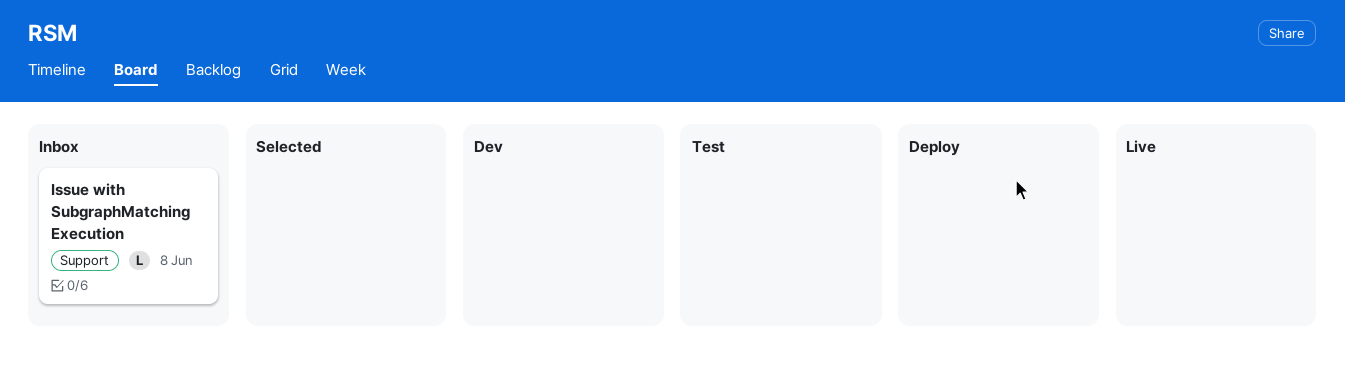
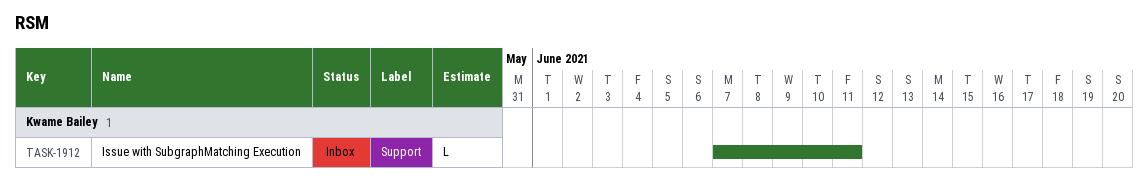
Issue with SubgraphMatching Execution, due: Jun 8 -> Jun 11

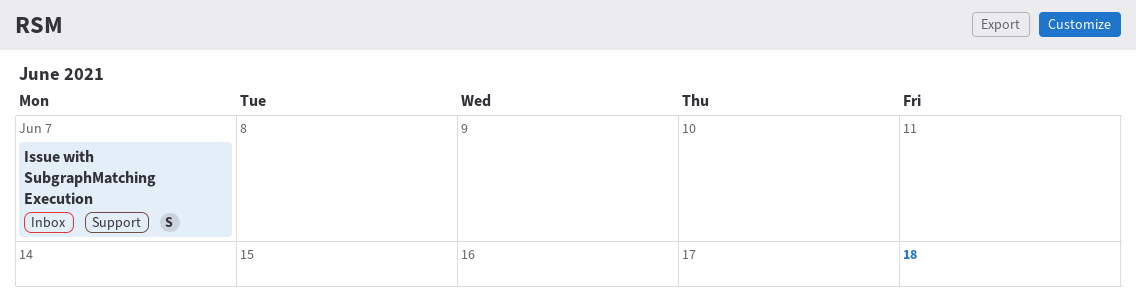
Issue with SubgraphMatching Execution, estimate: L -> S
Issue with SubgraphMatching Execution, due: Jun 11 -> Jun 7

